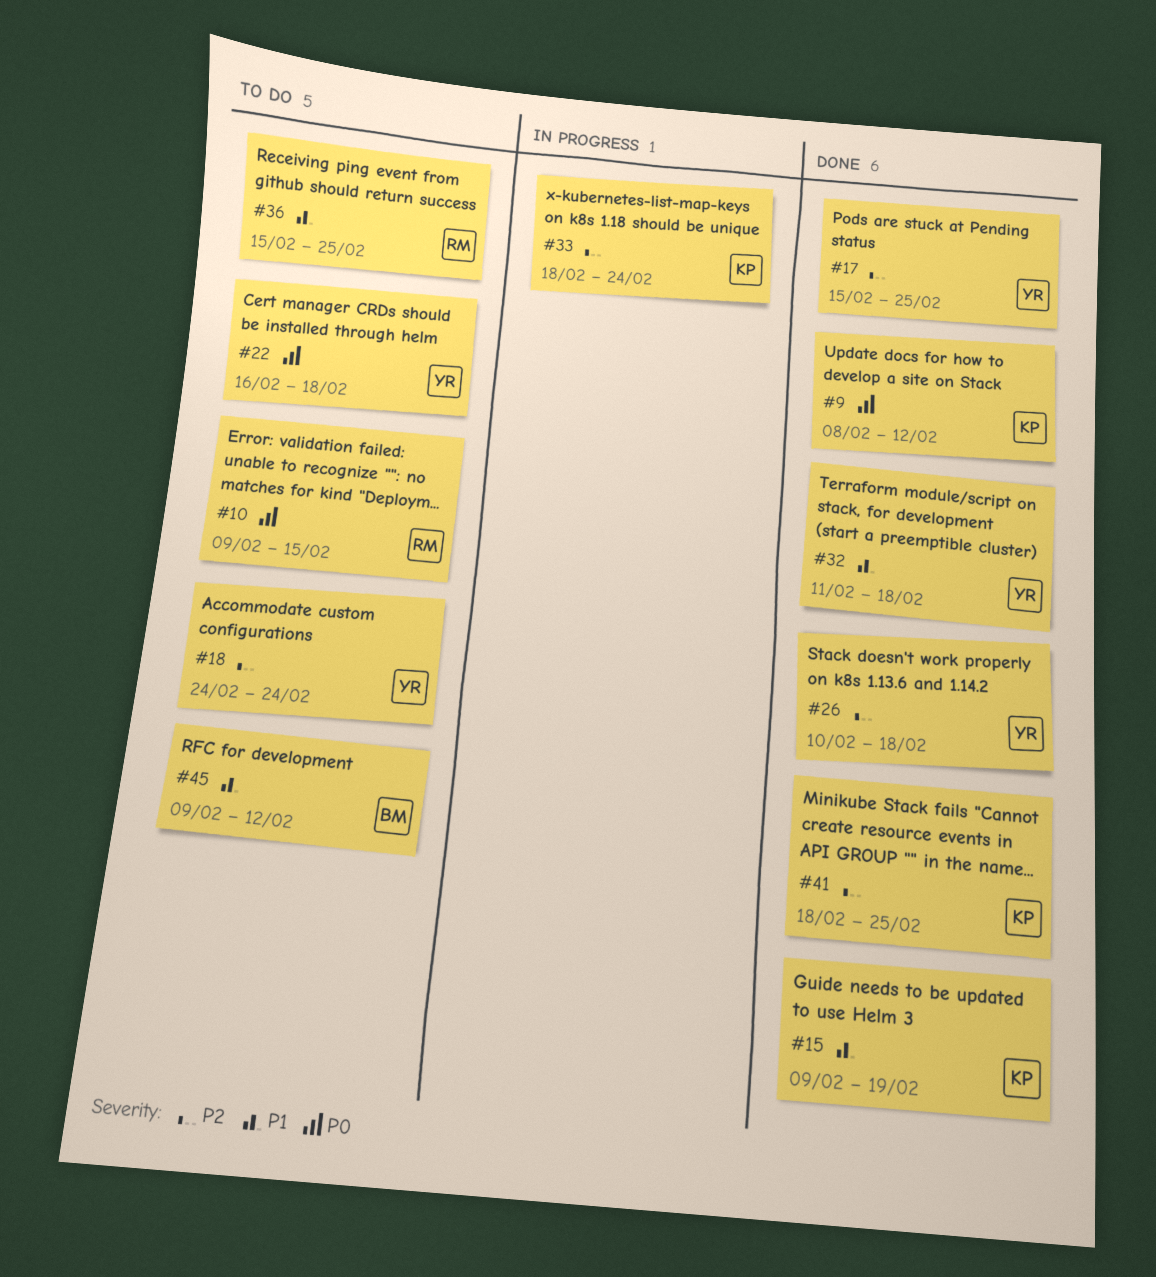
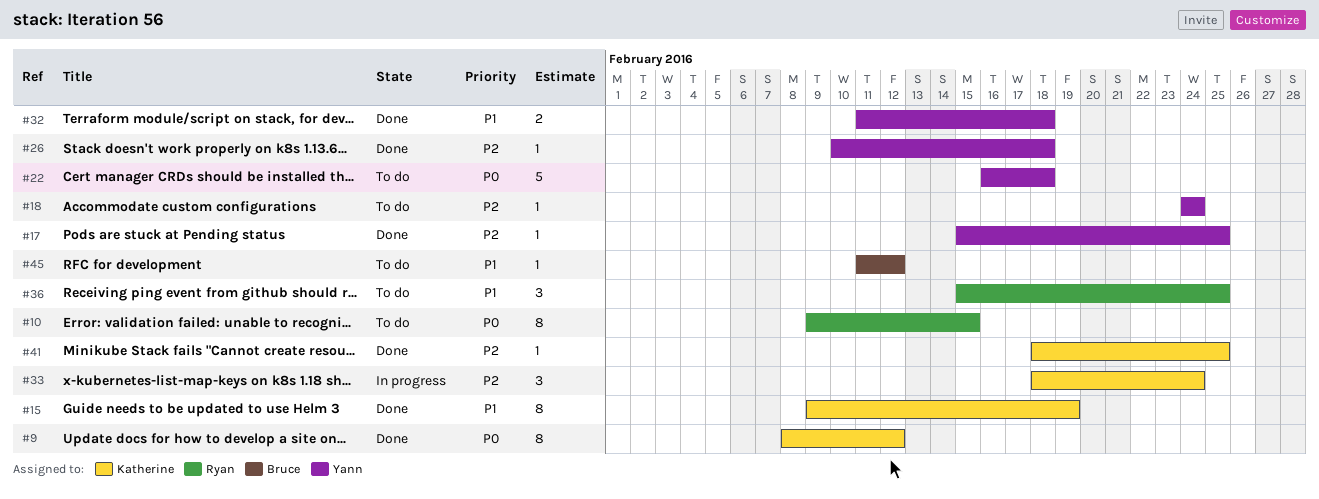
#45, start: Feb 9 -> Feb 11

